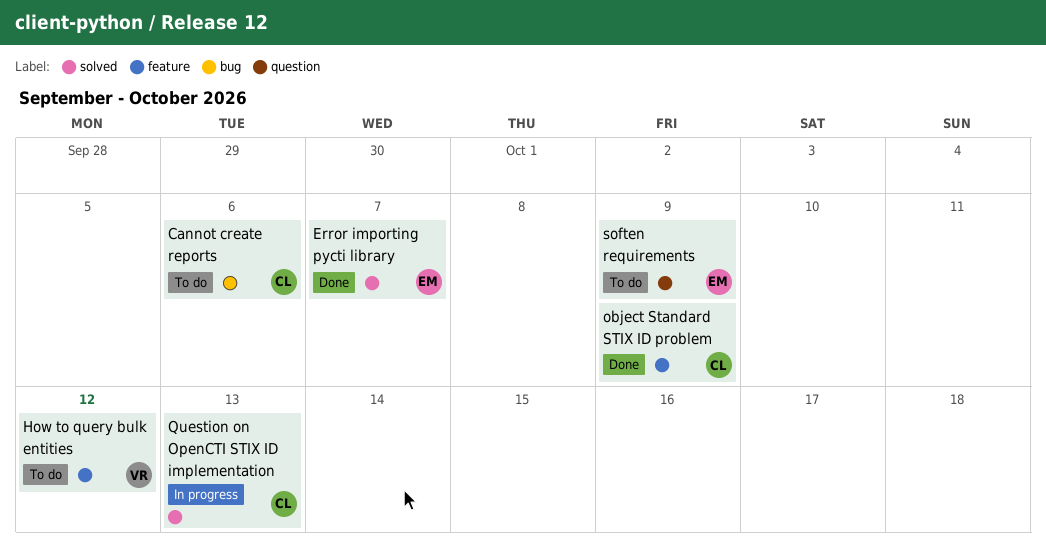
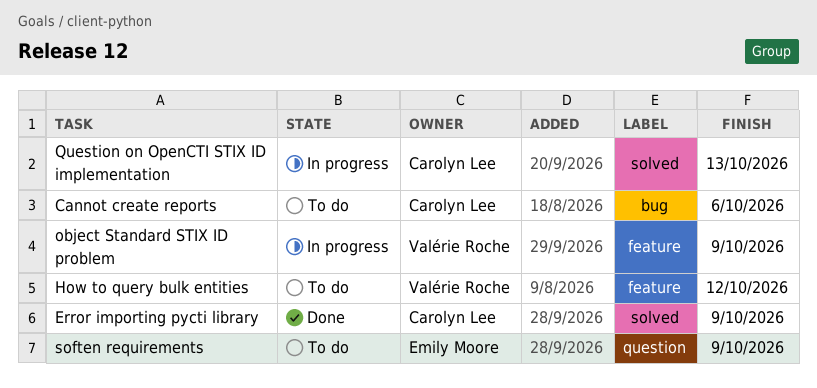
Error importing pycti library, owner: Emily Moore -> Carolyn Lee
Error importing pycti library, due: Oct 7 -> Oct 9
object Standard STIX ID problem, status: Done -> In progress
object Standard STIX ID problem, owner: Carolyn Lee -> Valérie Roche

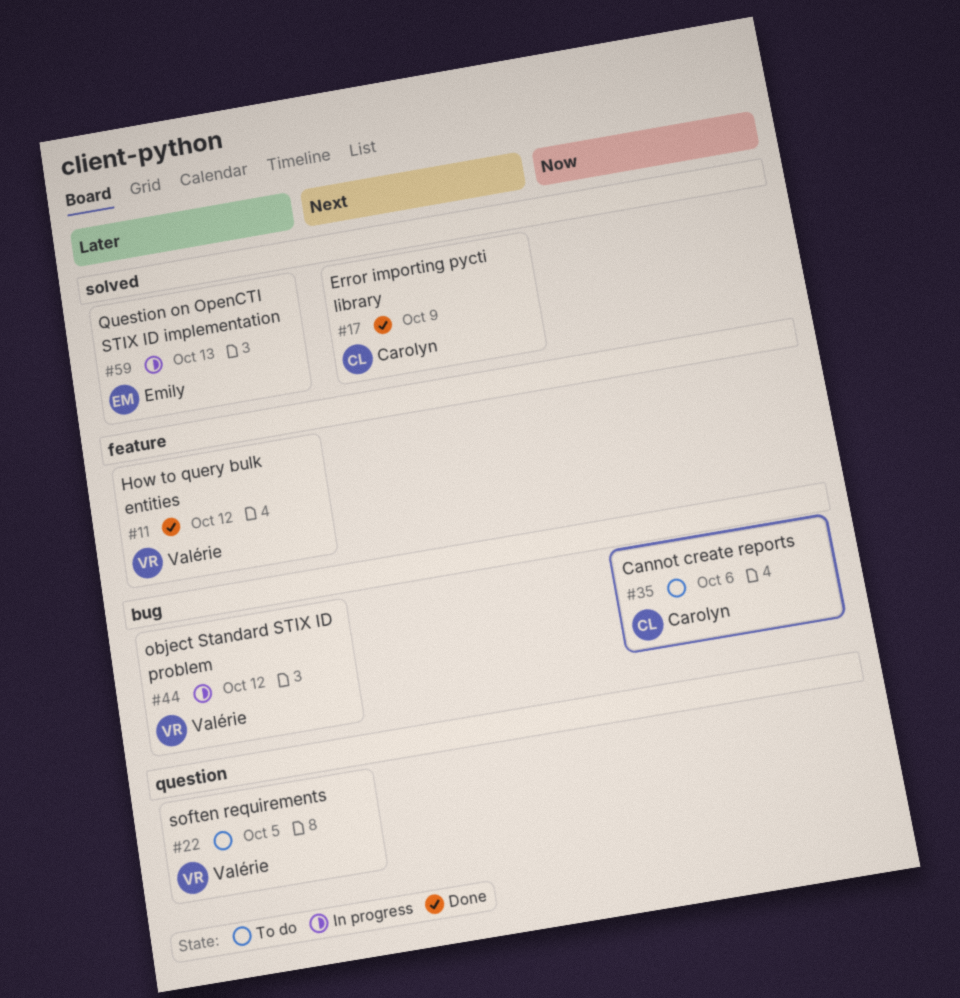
How to query bulk entities, status: To do -> Done
object Standard STIX ID problem, label: feature -> bug
object Standard STIX ID problem, due: Oct 9 -> Oct 12
Question on OpenCTI STIX ID implementation, owner: Carolyn Lee -> Emily Moore
soften requirements, owner: Emily Moore -> Valérie Roche
soften requirements, due: Oct 9 -> Oct 5

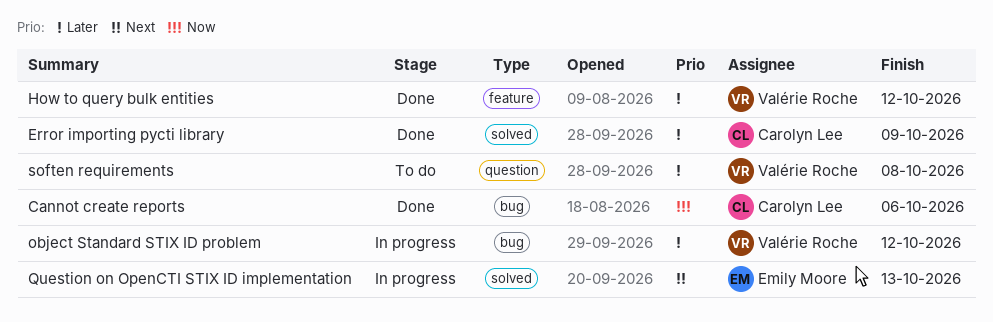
Cannot create reports, status: To do -> Done
Error importing pycti library, priority: Next -> Later
Question on OpenCTI STIX ID implementation, priority: Later -> Next
soften requirements, due: Oct 5 -> Oct 8

